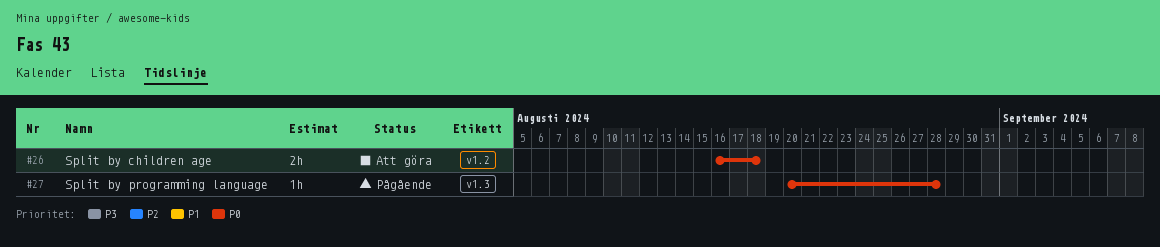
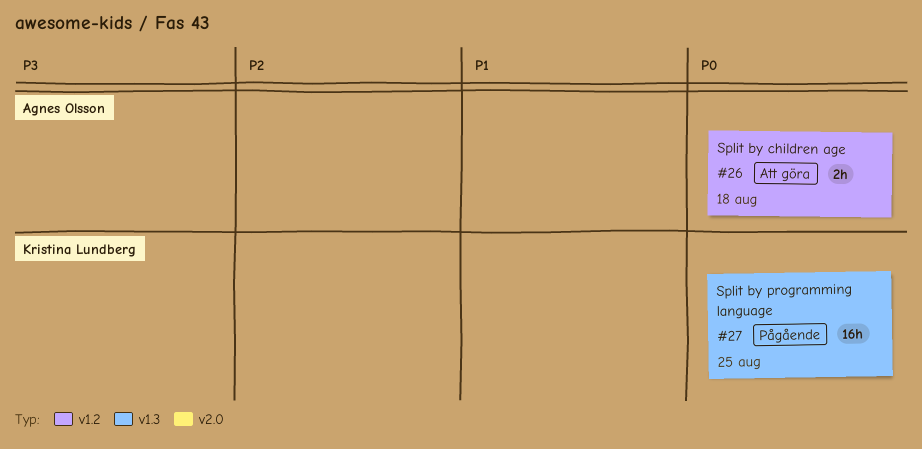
#27, estimate: 1h -> 16h
#27, due: Aug 28 -> Aug 25

